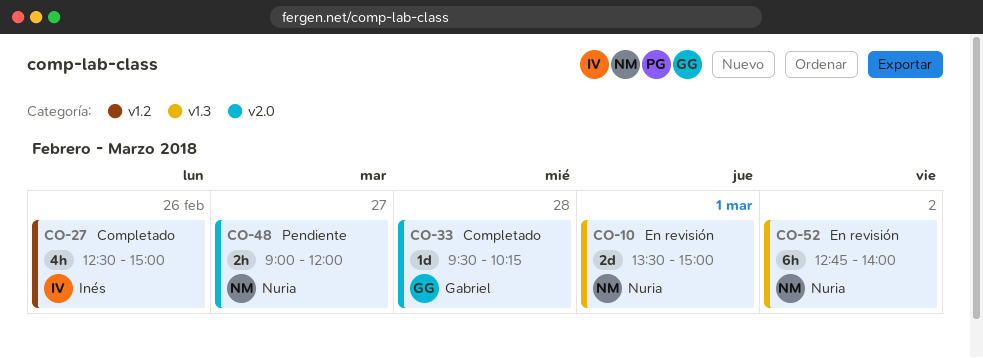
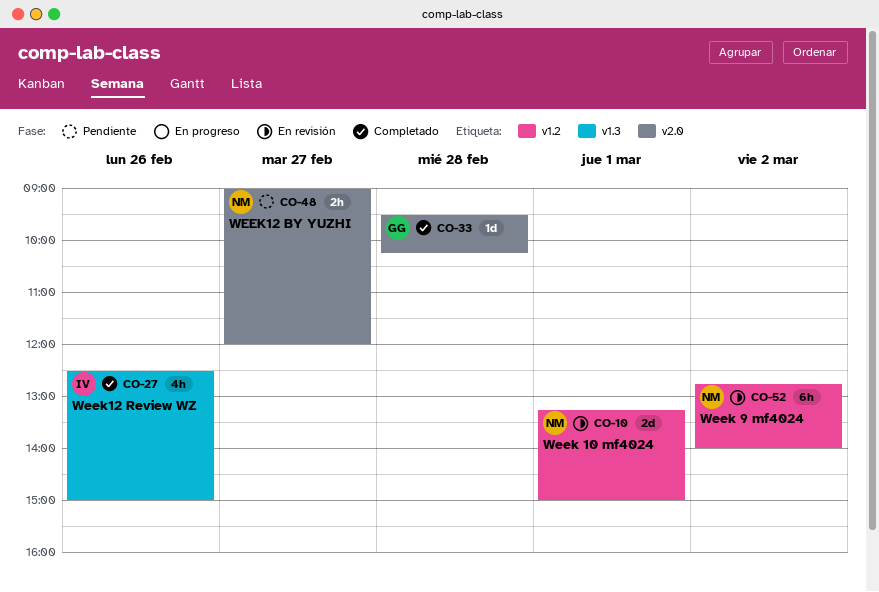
CO-10, label: v1.3 -> v1.2
CO-10, begins: 13:30 -> 13:15
CO-27, label: v1.2 -> v1.3
CO-52, label: v1.3 -> v1.2

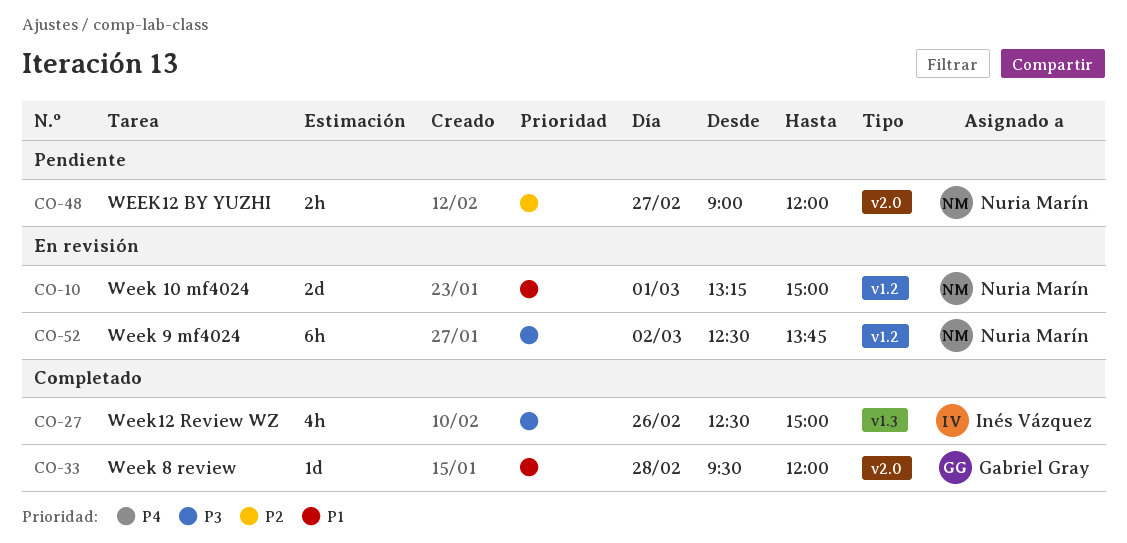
CO-33, ends: 10:15 -> 12:00
CO-52, begins: 12:45 -> 12:30
CO-52, ends: 14:00 -> 13:45

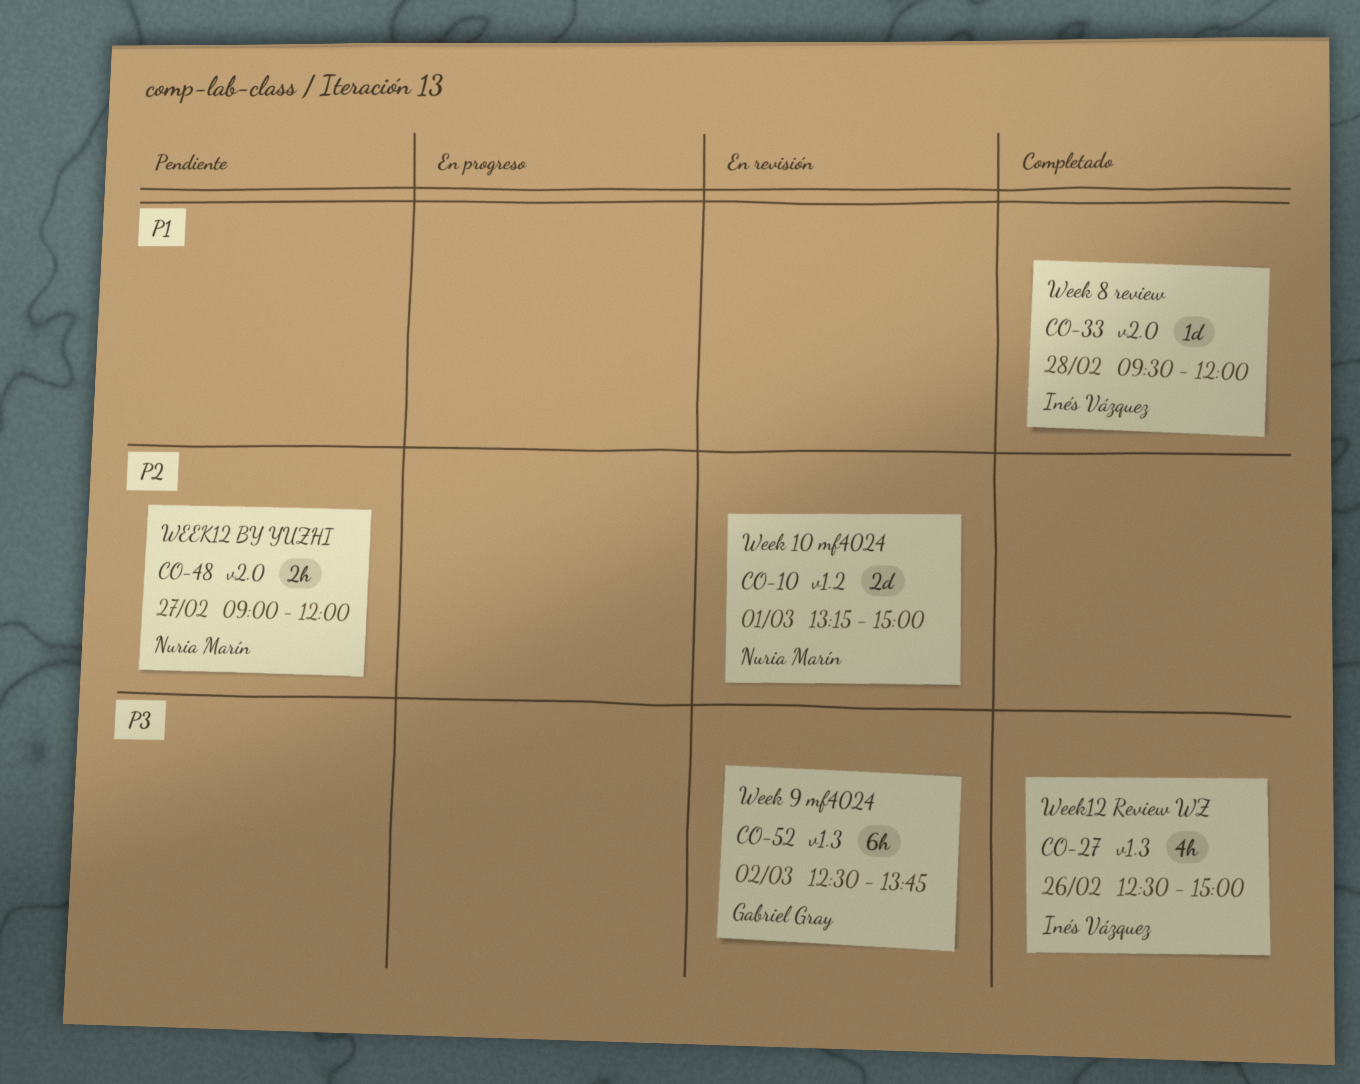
CO-10, priority: P1 -> P2
CO-33, owner: Gabriel Gray -> Inés Vázquez
CO-52, owner: Nuria Marín -> Gabriel Gray
CO-52, label: v1.2 -> v1.3

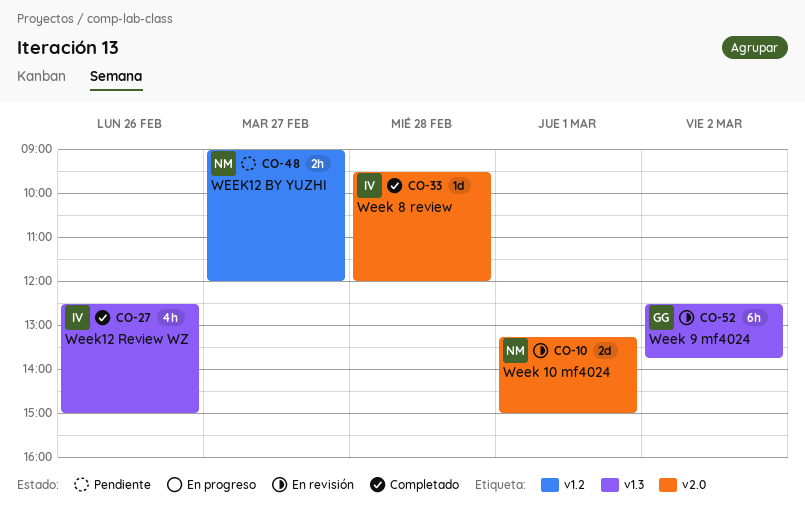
CO-10, label: v1.2 -> v2.0
CO-48, label: v2.0 -> v1.2

